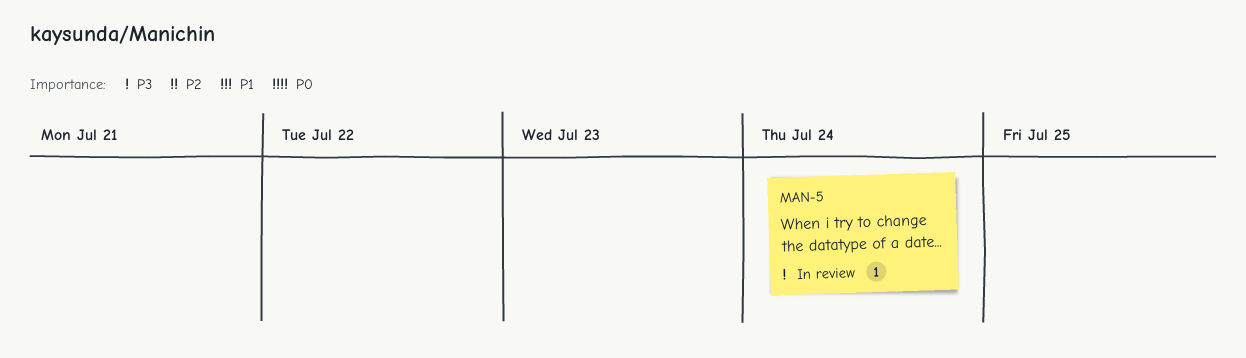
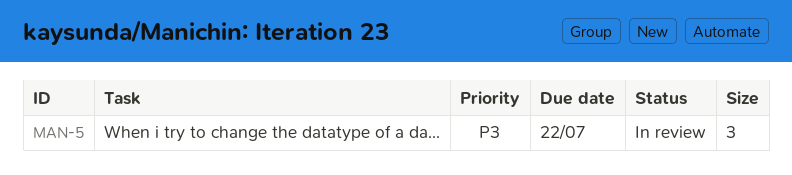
MAN-5, estimate: 1 -> 3
MAN-5, due: Jul 24 -> Jul 22

